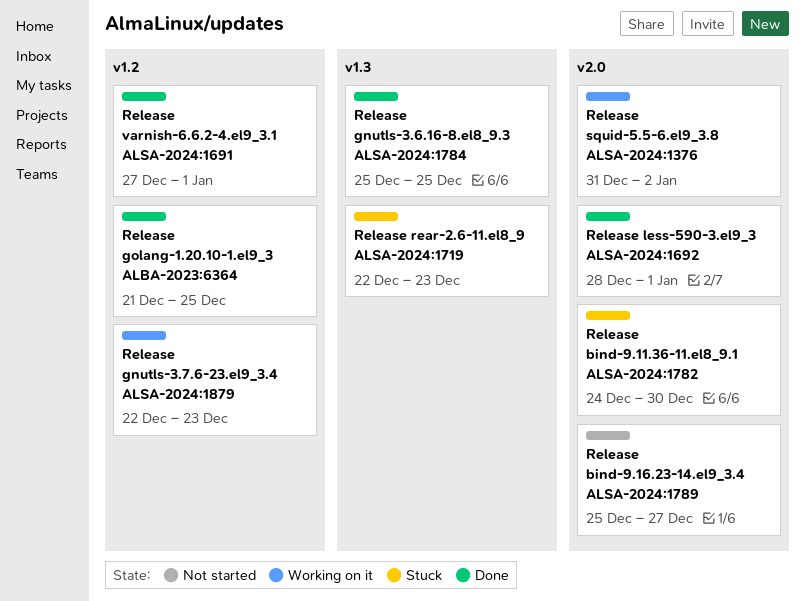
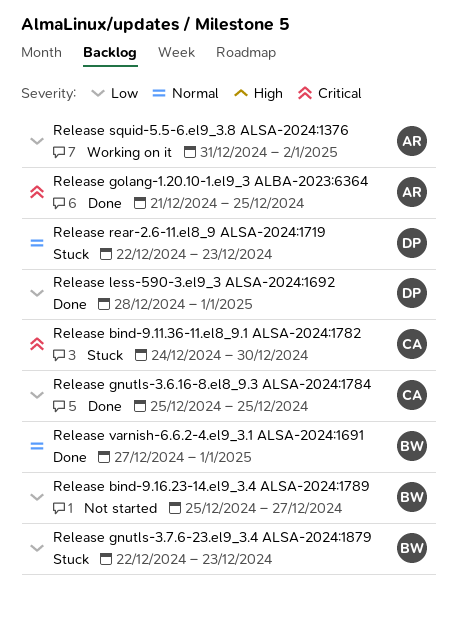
Release gnutls-3.7.6-23.el9_3.4 ALSA-2024:1879, status: Working on it -> Stuck

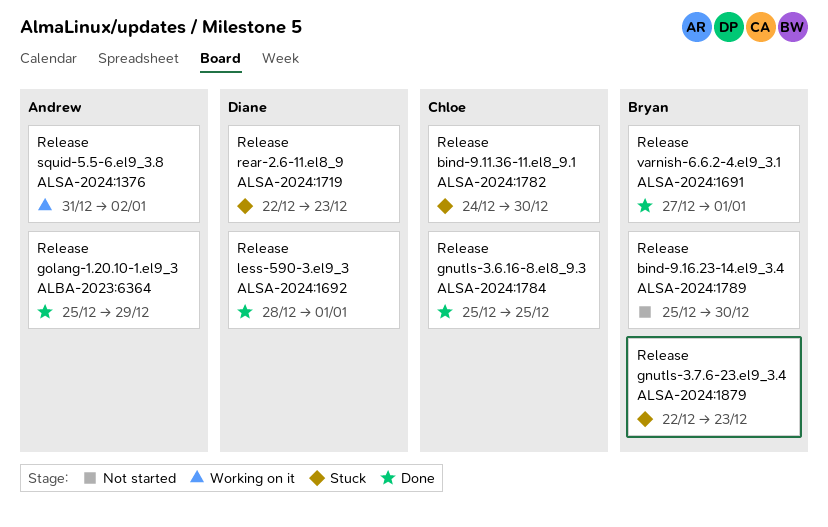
Release bind-9.16.23-14.el9_3.4 ALSA-2024:1789, due: Dec 27 -> Dec 30
Release golang-1.20.10-1.el9_3 ALBA-2023:6364, start: Dec 21 -> Dec 25
Release golang-1.20.10-1.el9_3 ALBA-2023:6364, due: Dec 25 -> Dec 29

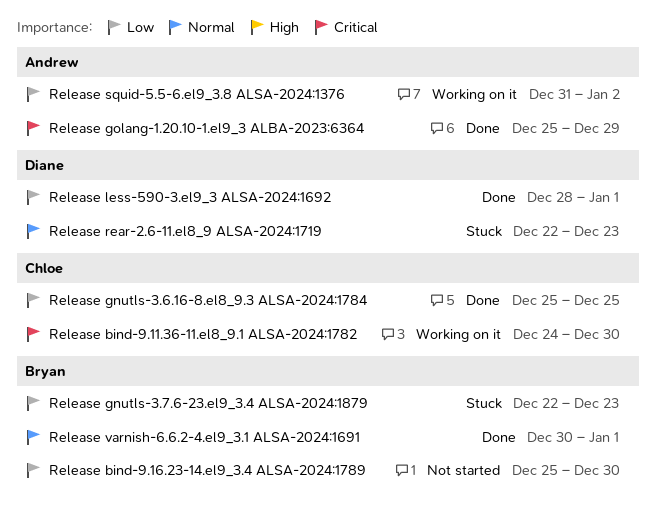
Release bind-9.11.36-11.el8_9.1 ALSA-2024:1782, status: Stuck -> Working on it
Release varnish-6.6.2-4.el9_3.1 ALSA-2024:1691, start: Dec 27 -> Dec 30

